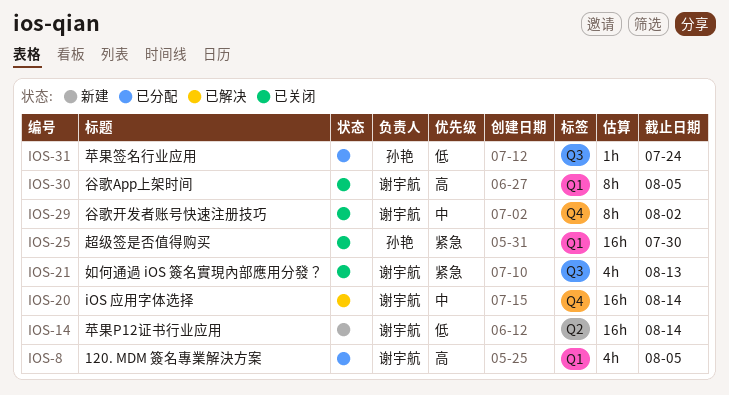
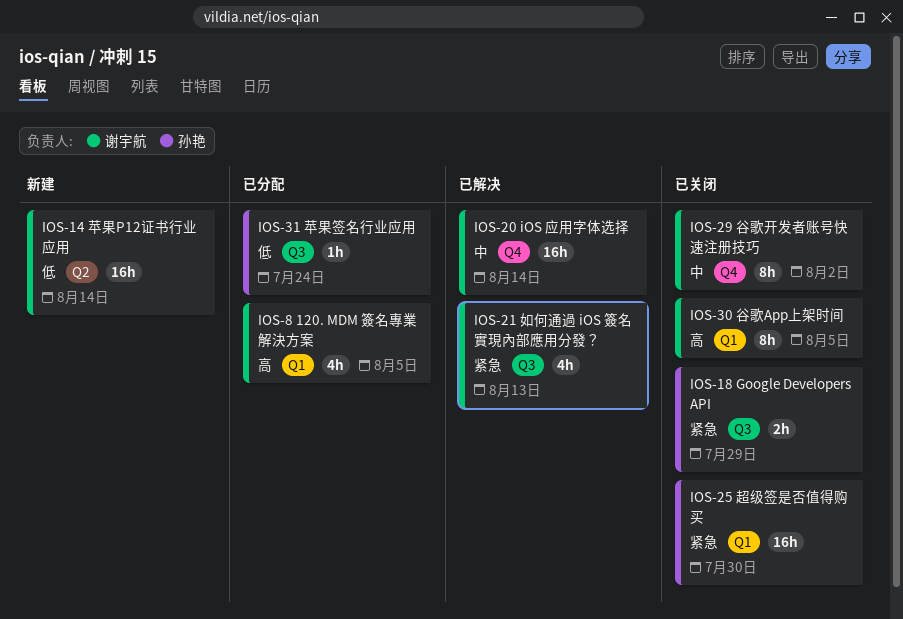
IOS-18: none -> present
IOS-21, status: 已关闭 -> 已解决

